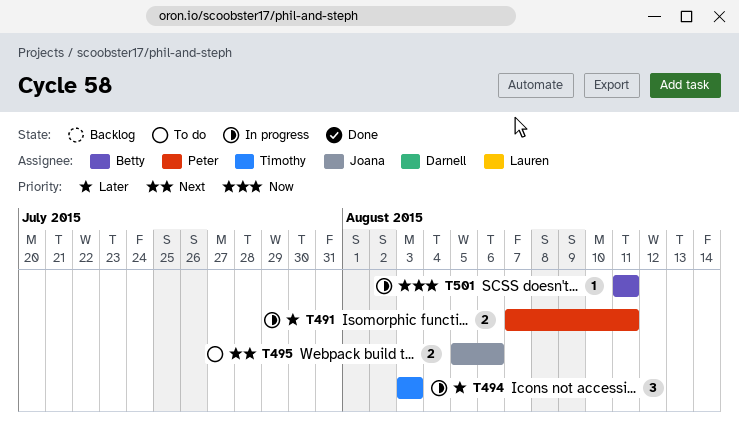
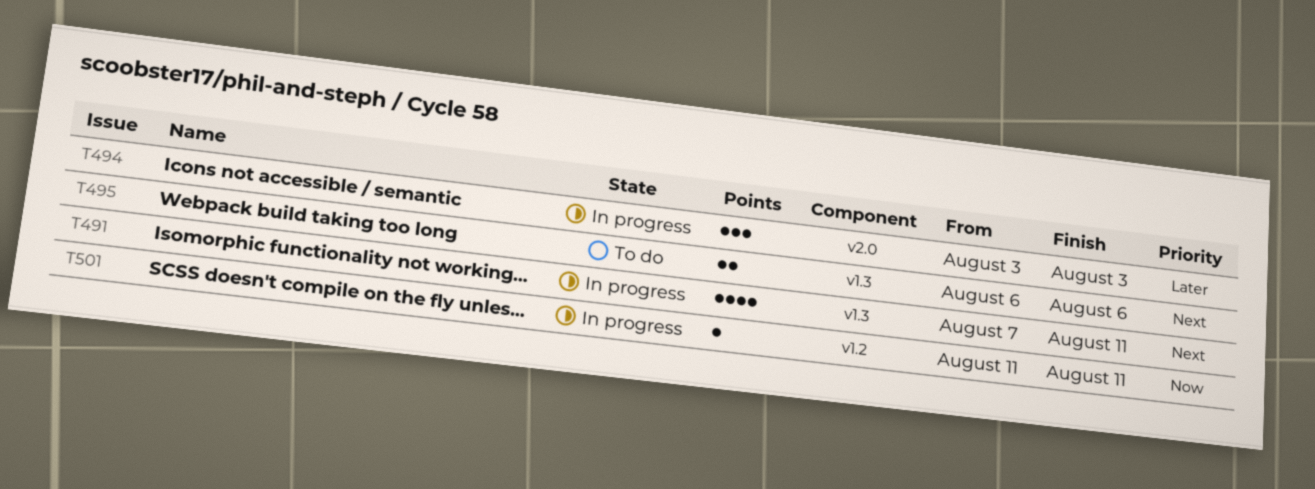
T491, priority: Later -> Next
T491, estimate: 2 -> 4
T495, start: Aug 5 -> Aug 6

